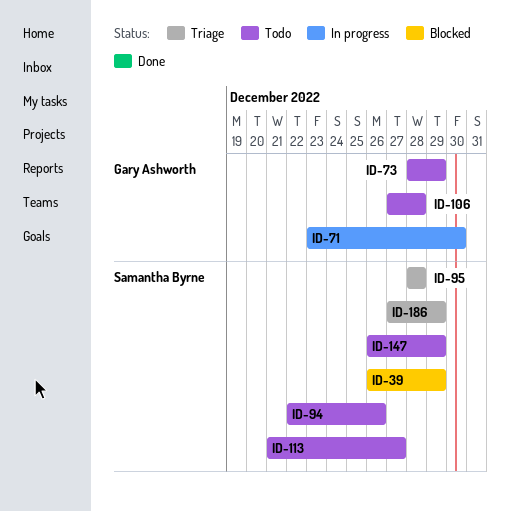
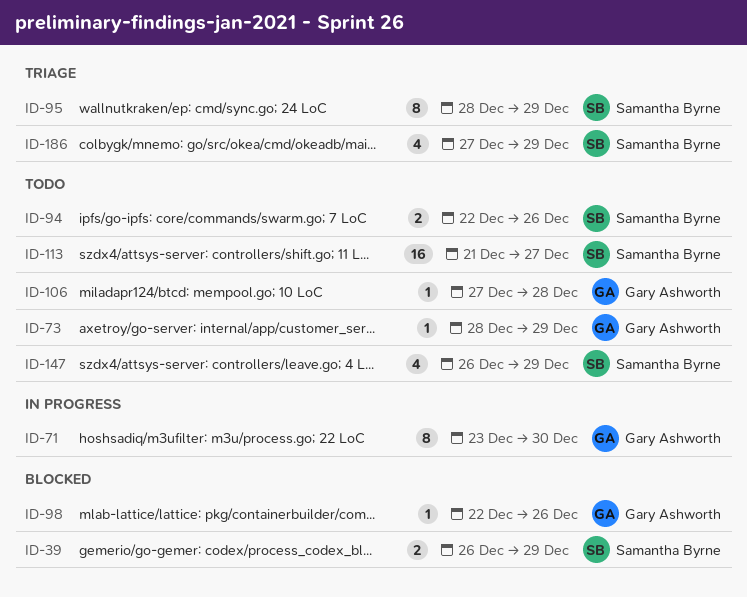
ID-95, due: Dec 28 -> Dec 29
ID-98: none -> present

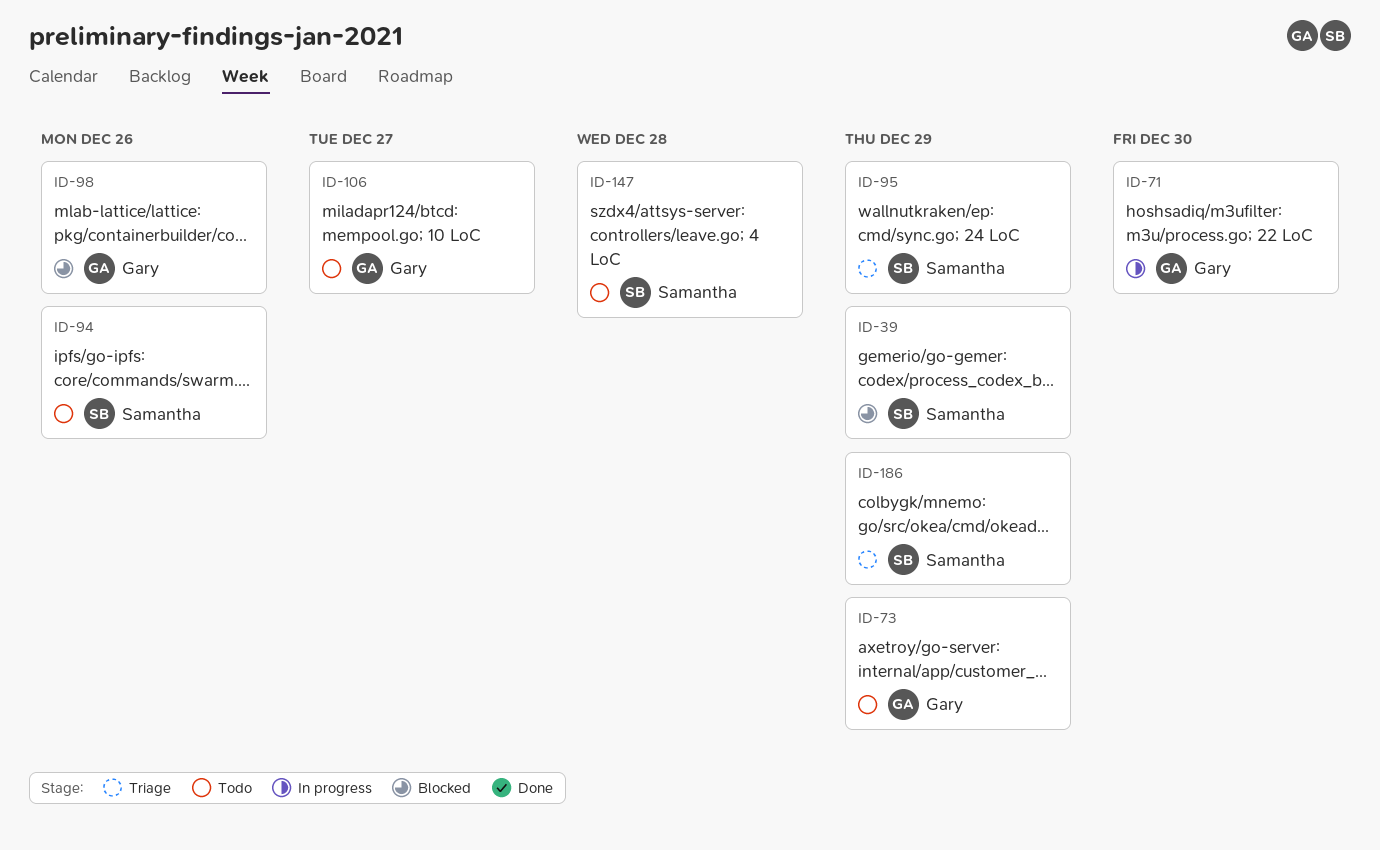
ID-106, due: Dec 28 -> Dec 27
ID-113: present -> none
ID-147, due: Dec 29 -> Dec 28

